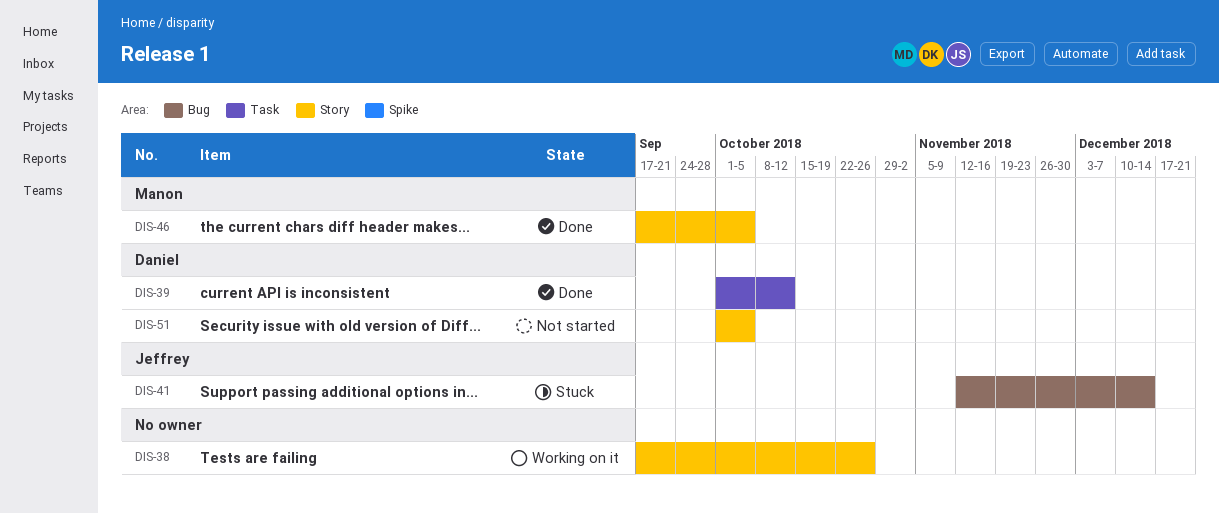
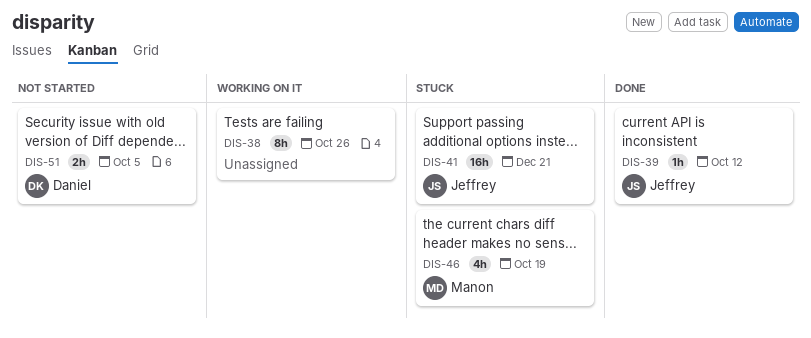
DIS-39, owner: Daniel -> Jeffrey
DIS-41, due: Dec 14 -> Dec 21
DIS-46, status: Done -> Stuck
DIS-46, due: Oct 5 -> Oct 19

